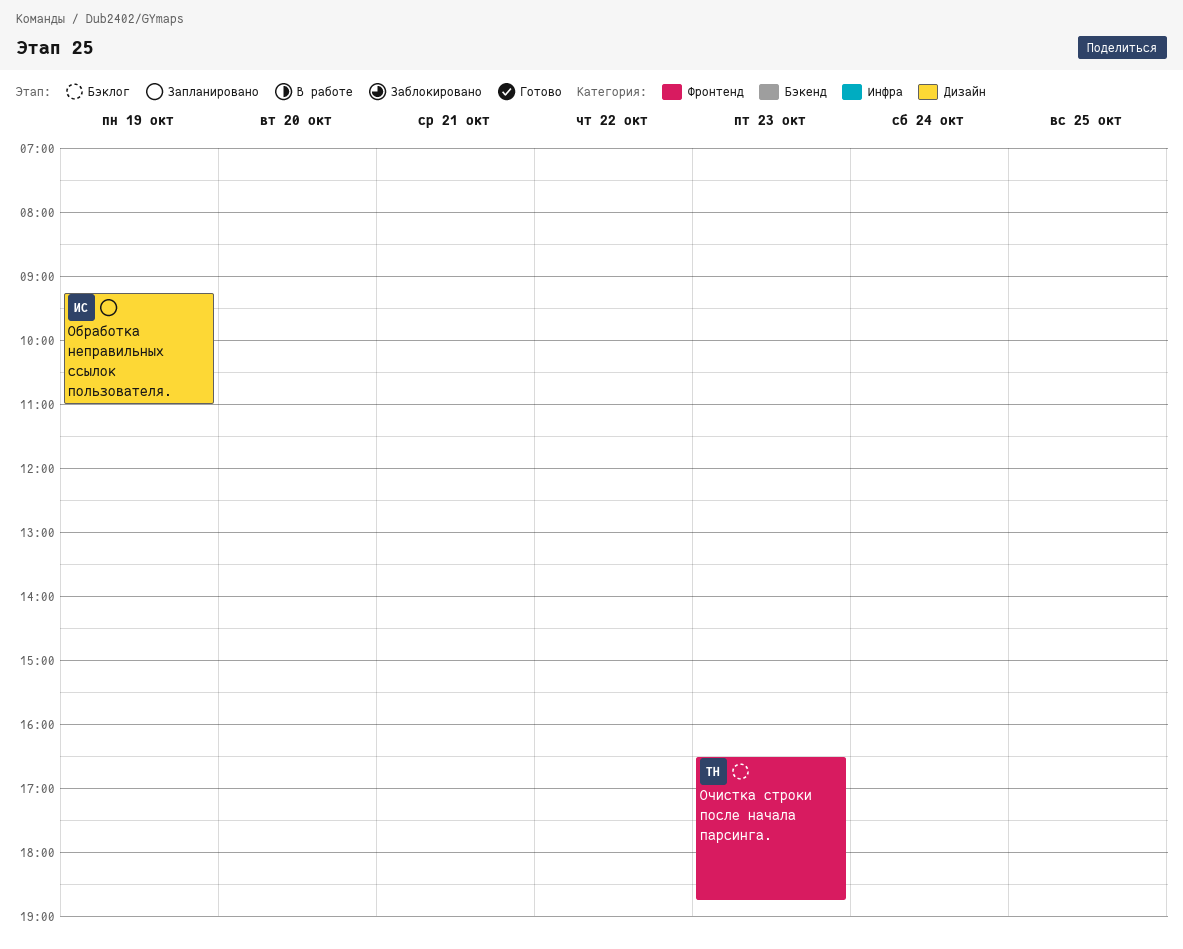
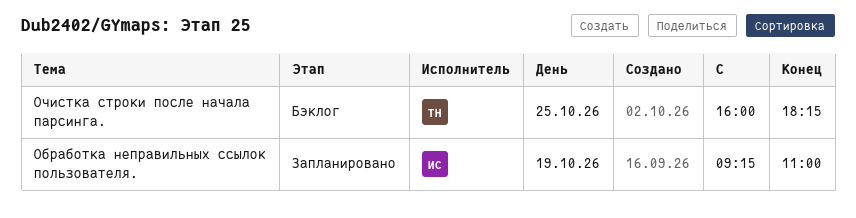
Очистка строки после начала парсинга., day: Oct 23 -> Oct 25
Очистка строки после начала парсинга., begins: 16:30 -> 16:00
Очистка строки после начала парсинга., ends: 18:45 -> 18:15

